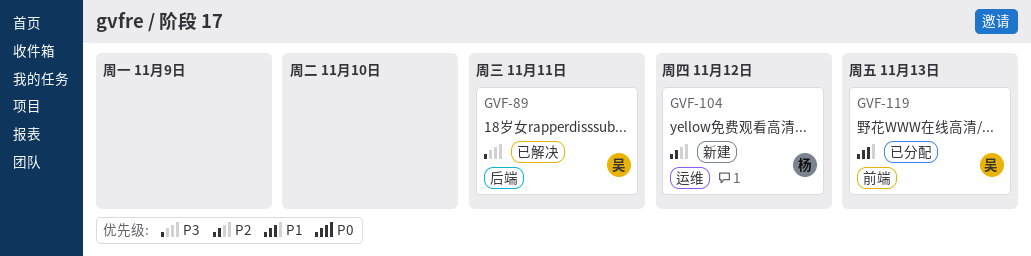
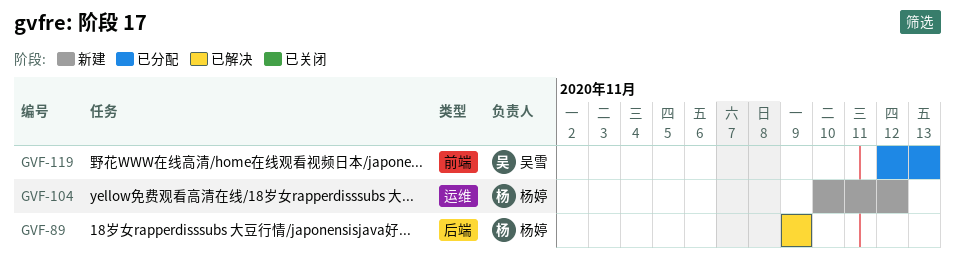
GVF-89, owner: 吴雪 -> 杨婷
GVF-89, due: Nov 11 -> Nov 9

